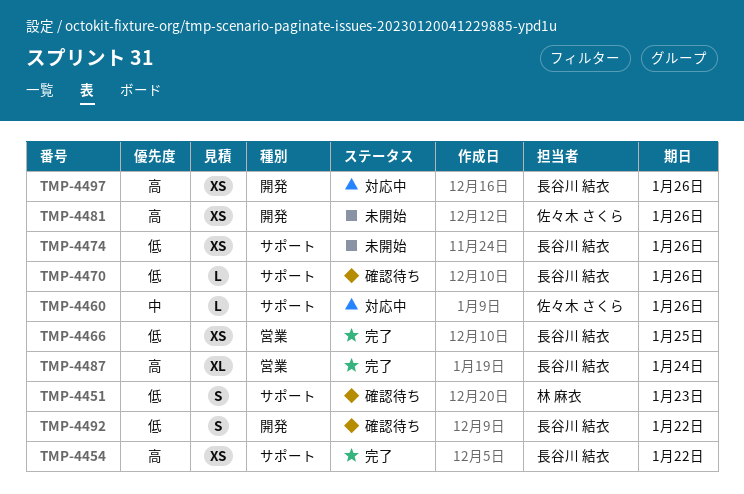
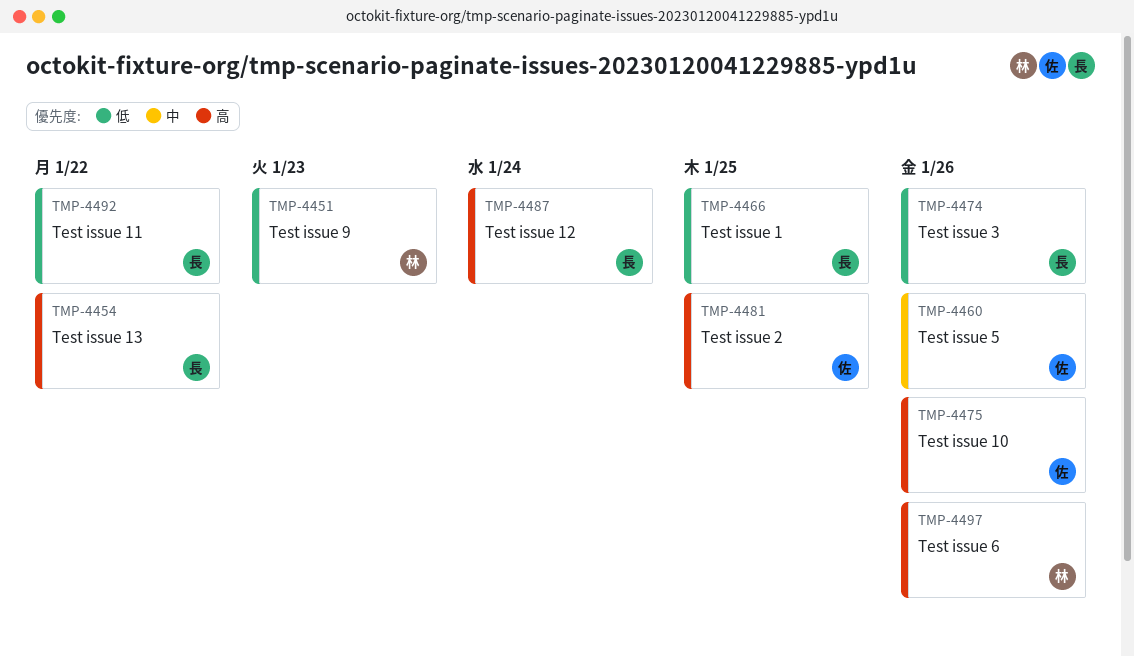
TMP-4470: present -> none
TMP-4475: none -> present
TMP-4481, due: Jan 26 -> Jan 25
TMP-4497, owner: 長谷川 結衣 -> 林 麻衣

